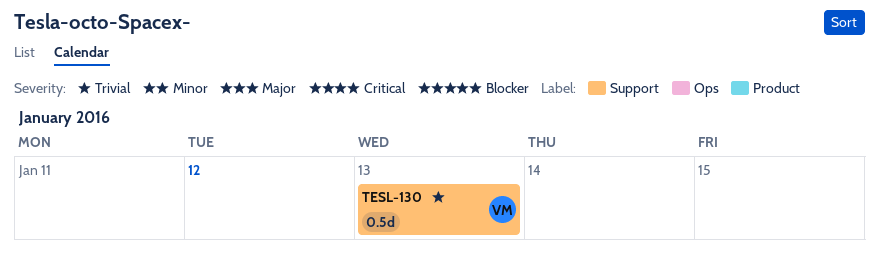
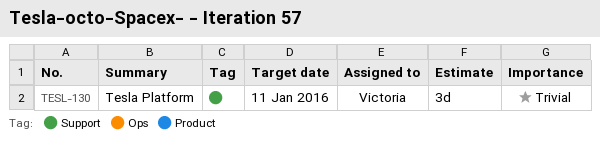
TESL-130, estimate: 0.5d -> 3d
TESL-130, due: Jan 13 -> Jan 11

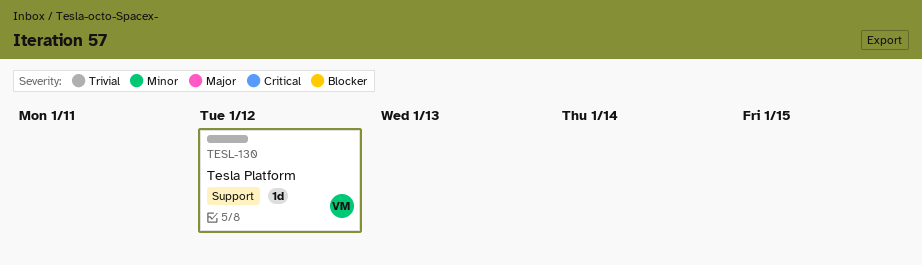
TESL-130, estimate: 3d -> 1d
TESL-130, due: Jan 11 -> Jan 12

